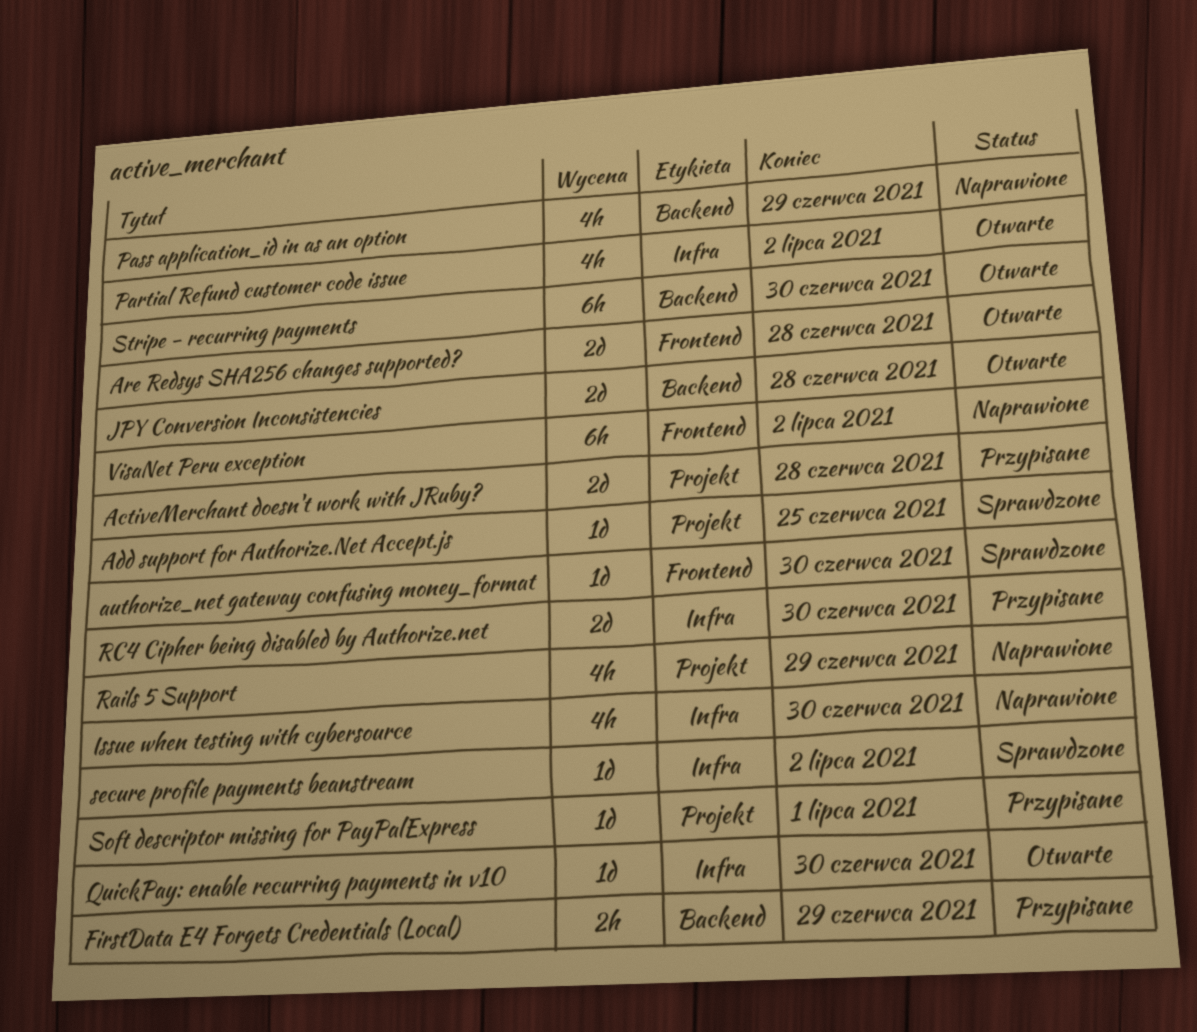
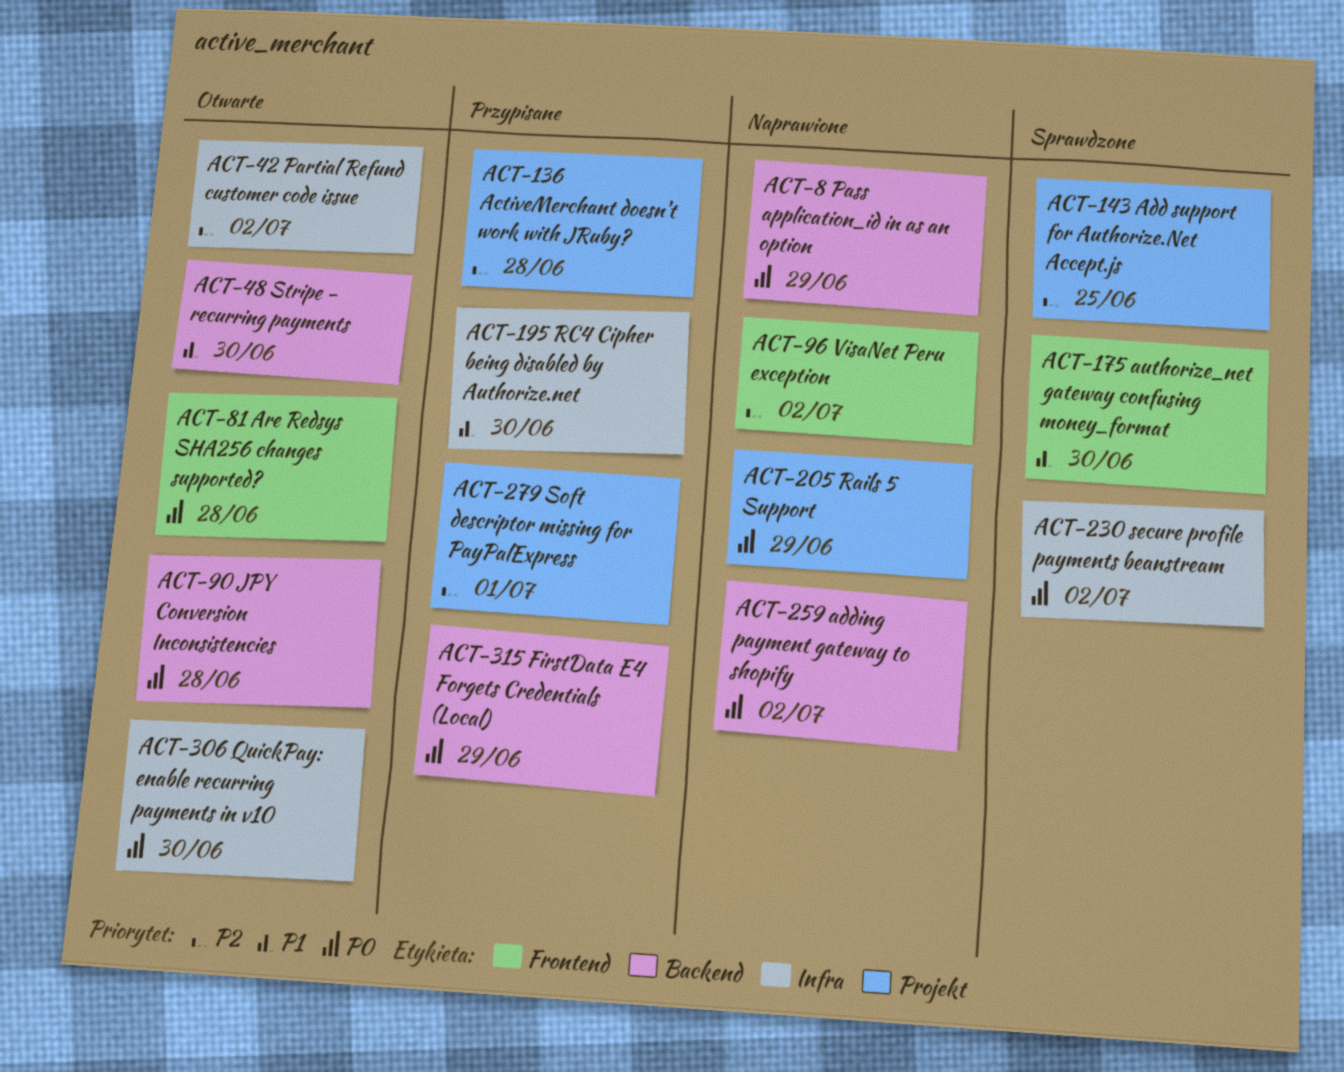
adding payment gateway to shopify: none -> present
Issue when testing with cybersource: present -> none

